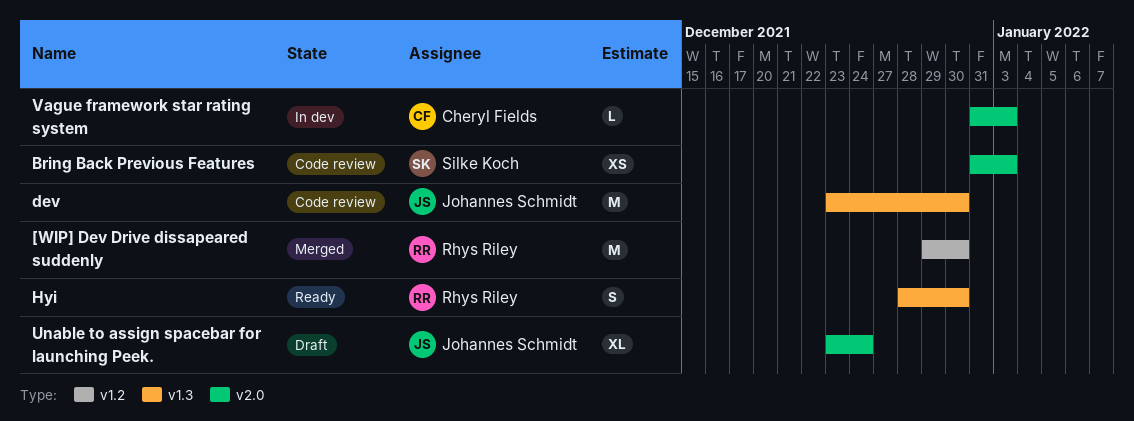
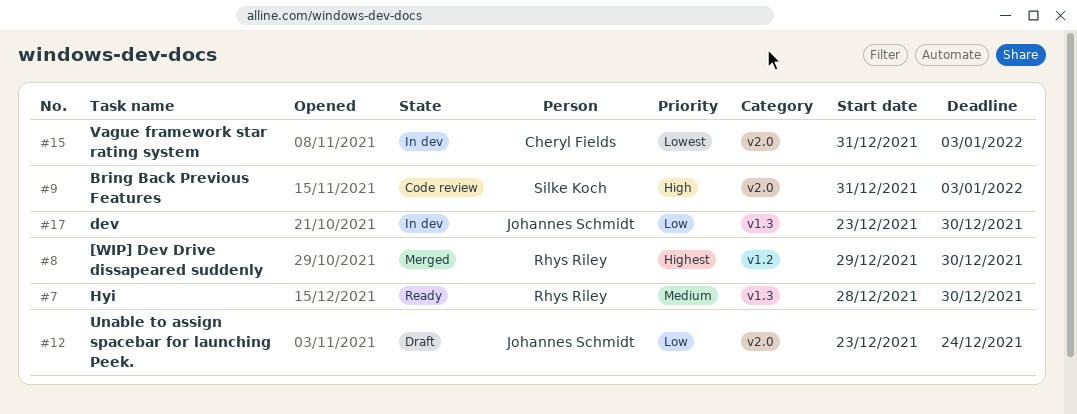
dev, status: Code review -> In dev

